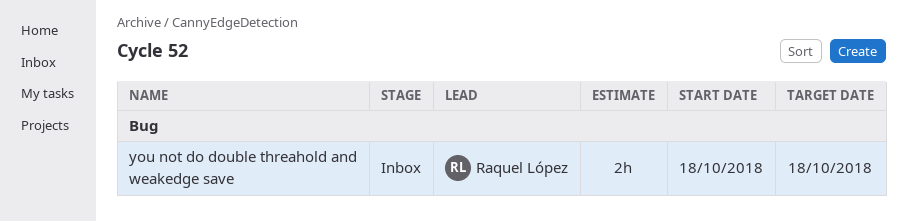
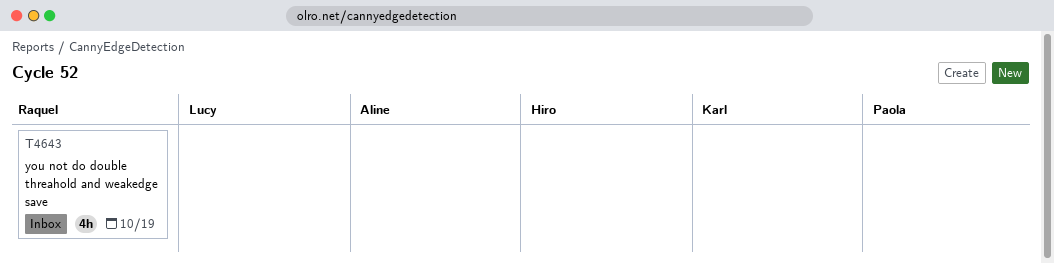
you not do double threahold and weakedge save, estimate: 2h -> 4h
you not do double threahold and weakedge save, due: Oct 18 -> Oct 19

